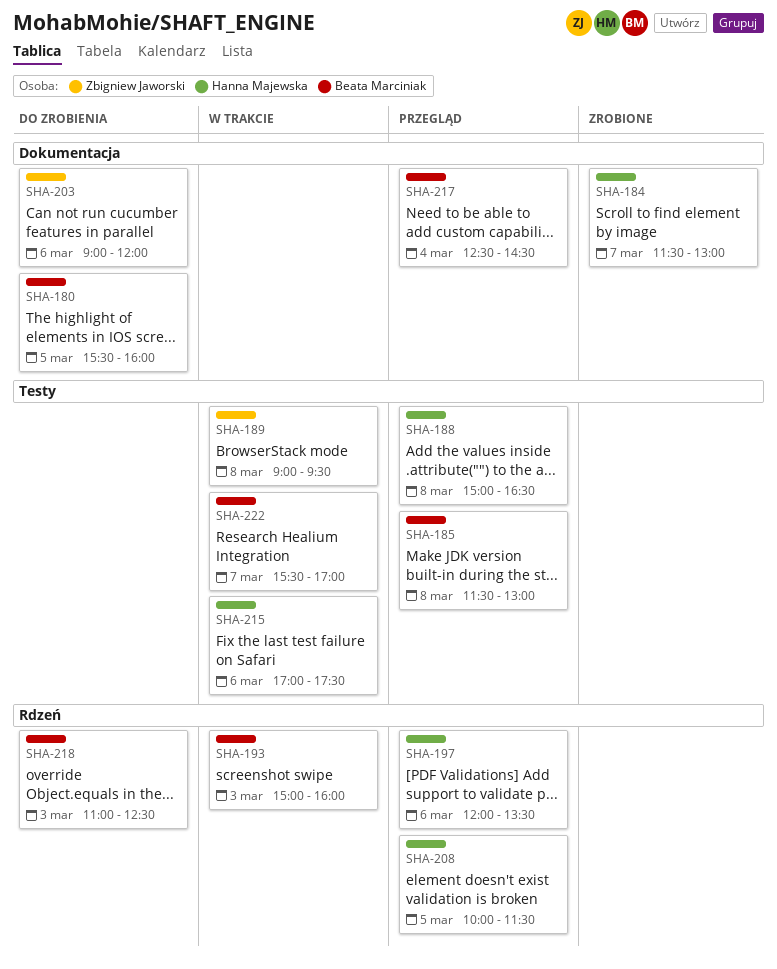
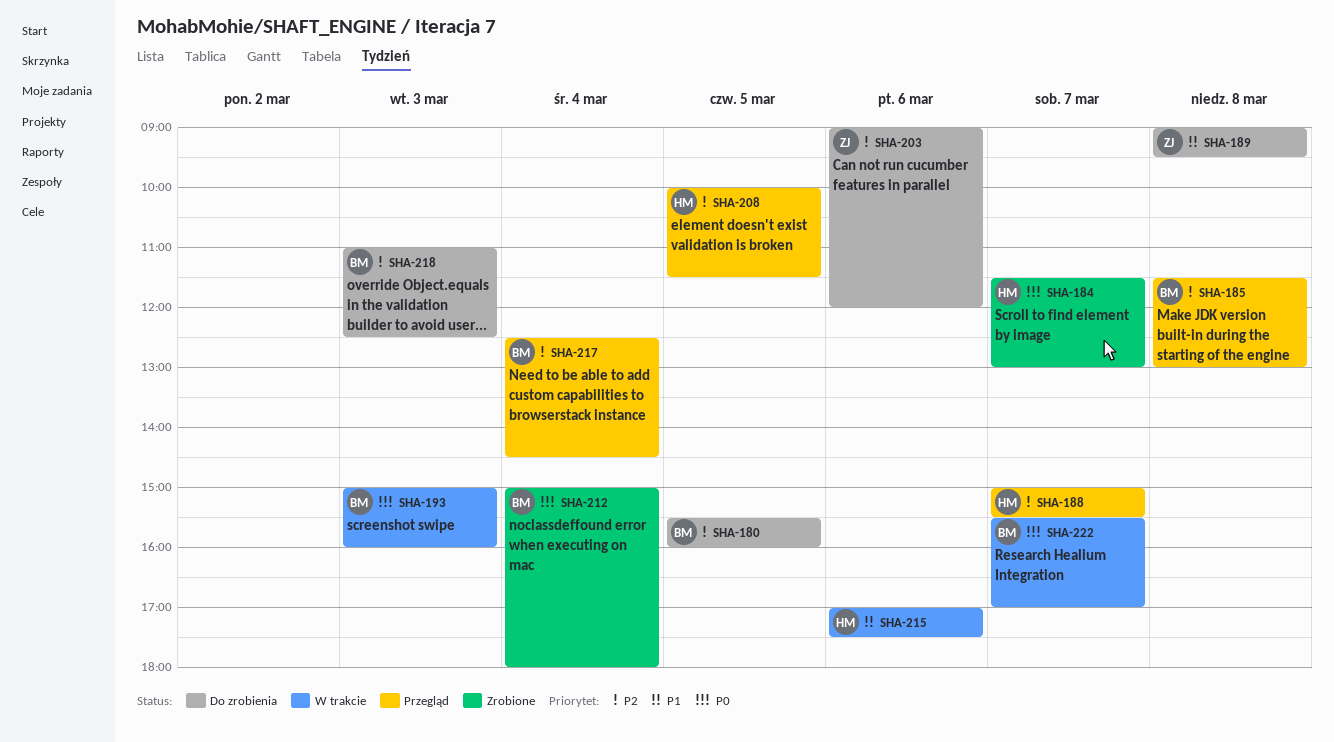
SHA-188, day: Mar 8 -> Mar 7
SHA-188, ends: 16:30 -> 15:30
SHA-189, status: W trakcie -> Do zrobienia
SHA-197: present -> none
SHA-212: none -> present

